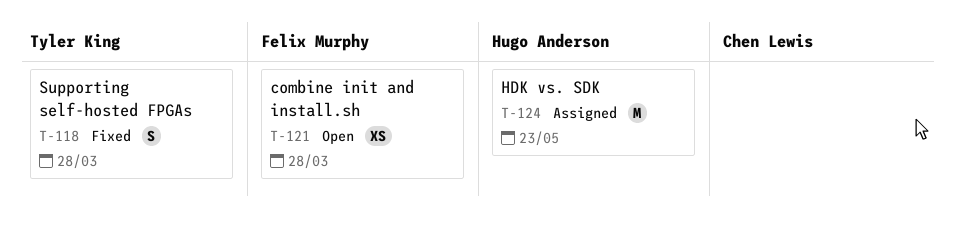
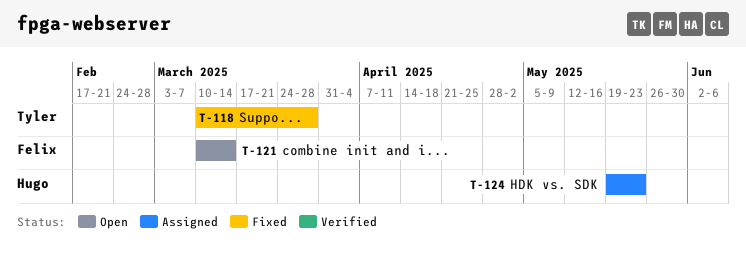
T-121, due: Mar 28 -> Mar 14

